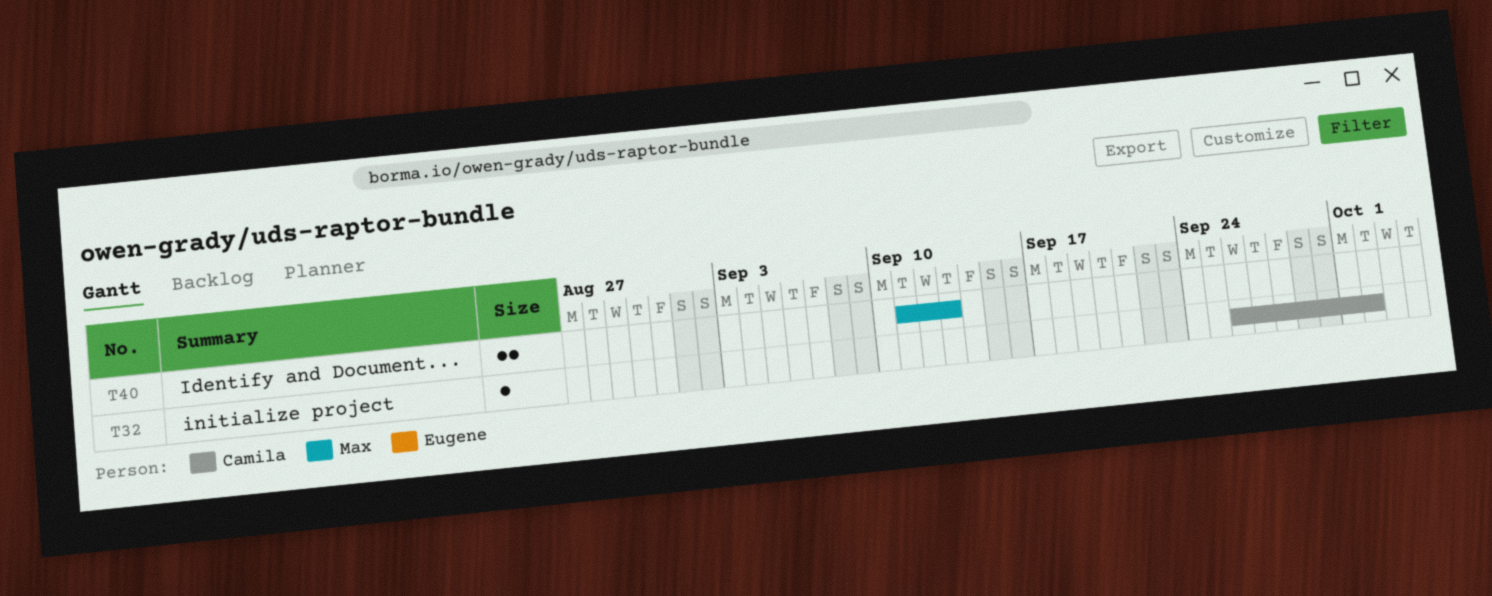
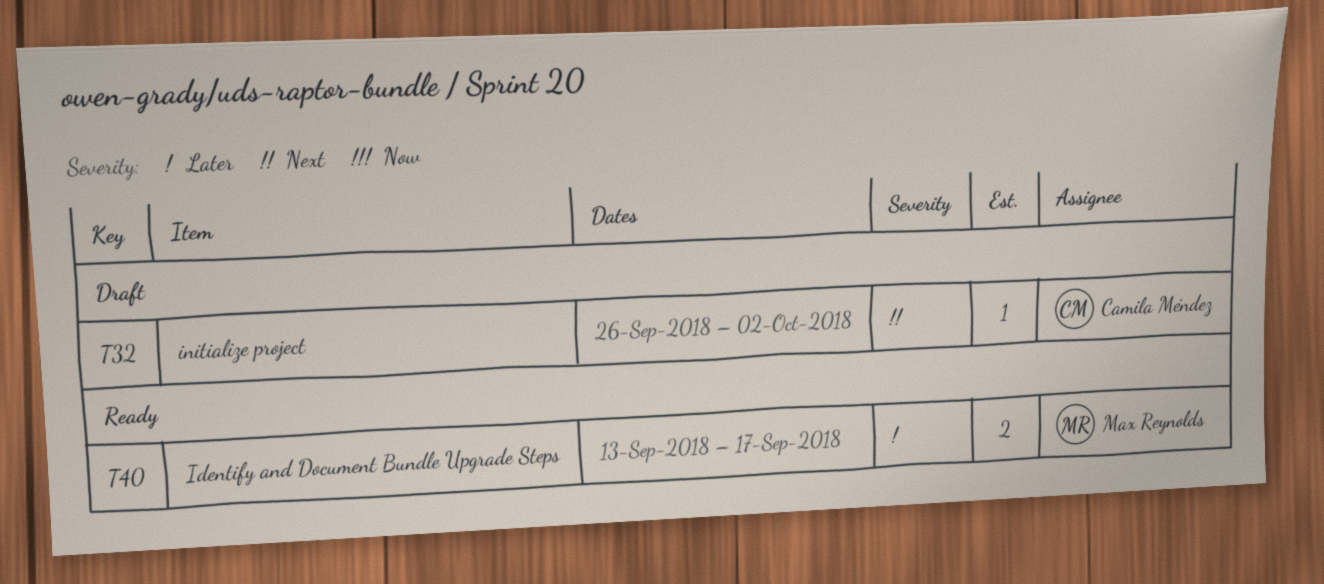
T40, start: Sep 11 -> Sep 13
T40, due: Sep 13 -> Sep 17

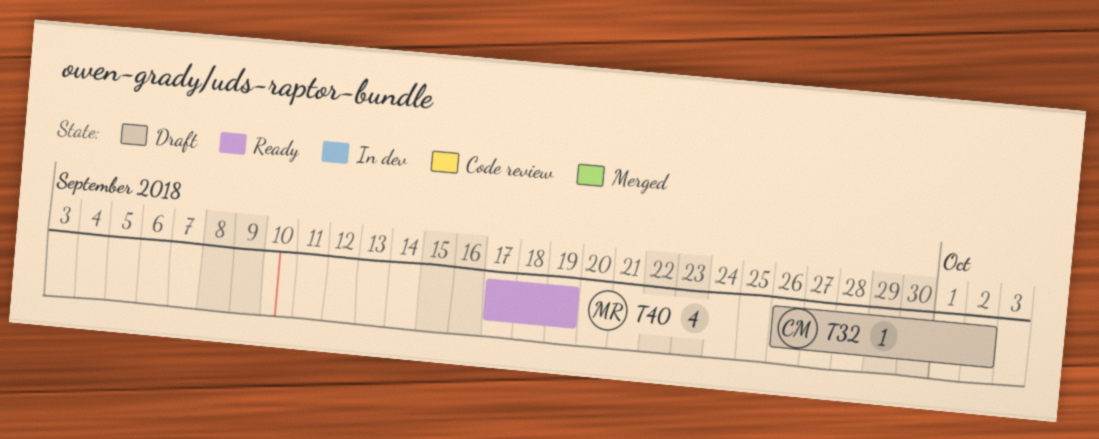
T40, estimate: 2 -> 4
T40, start: Sep 13 -> Sep 17
T40, due: Sep 17 -> Sep 19

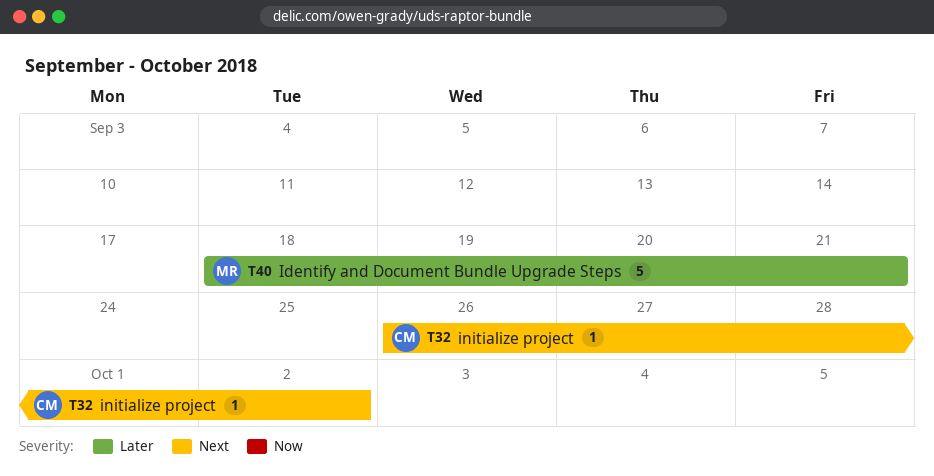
T40, estimate: 4 -> 5
T40, start: Sep 17 -> Sep 18
T40, due: Sep 19 -> Sep 21

